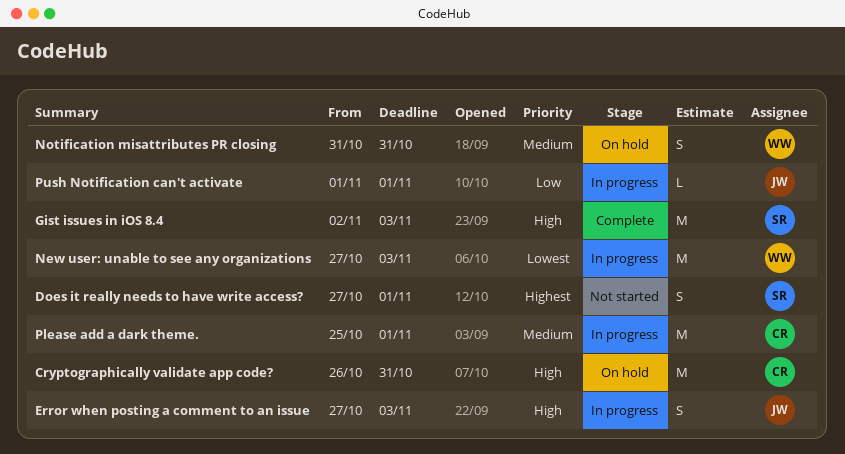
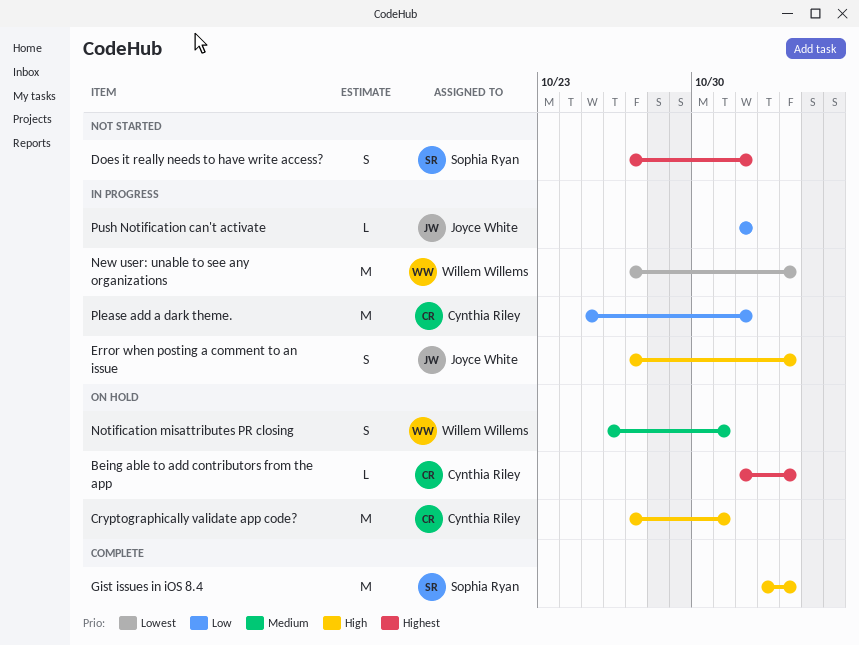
Being able to add contributors from the app: none -> present
Cryptographically validate app code?, start: Oct 26 -> Oct 27
Notification misattributes PR closing, start: Oct 31 -> Oct 26
Please add a dark theme., priority: Medium -> Low

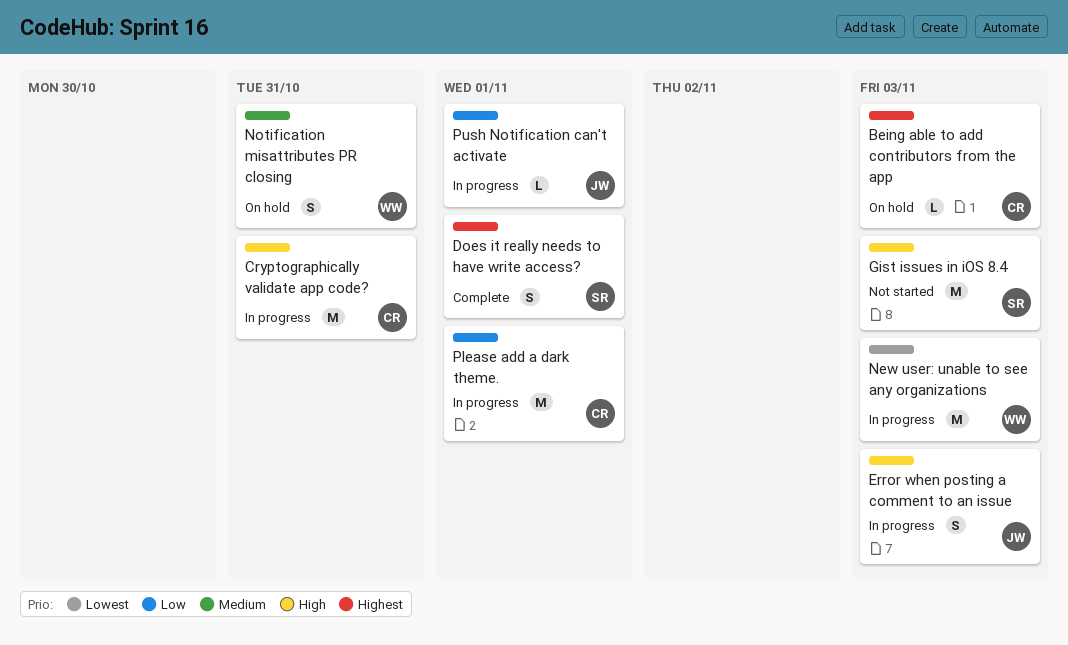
Cryptographically validate app code?, status: On hold -> In progress
Does it really needs to have write access?, status: Not started -> Complete
Gist issues in iOS 8.4, status: Complete -> Not started

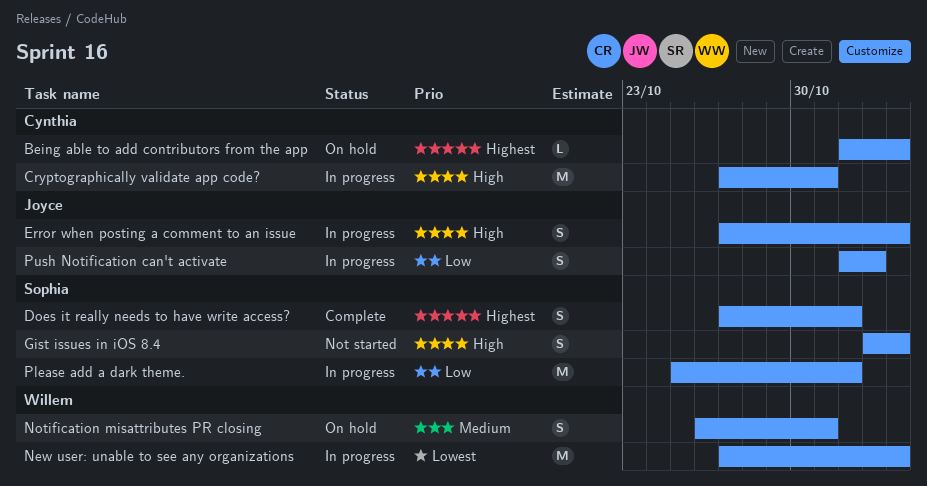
Gist issues in iOS 8.4, estimate: M -> S
Please add a dark theme., owner: Cynthia -> Sophia
Push Notification can't activate, estimate: L -> S
Push Notification can't activate, due: Nov 1 -> Nov 2

